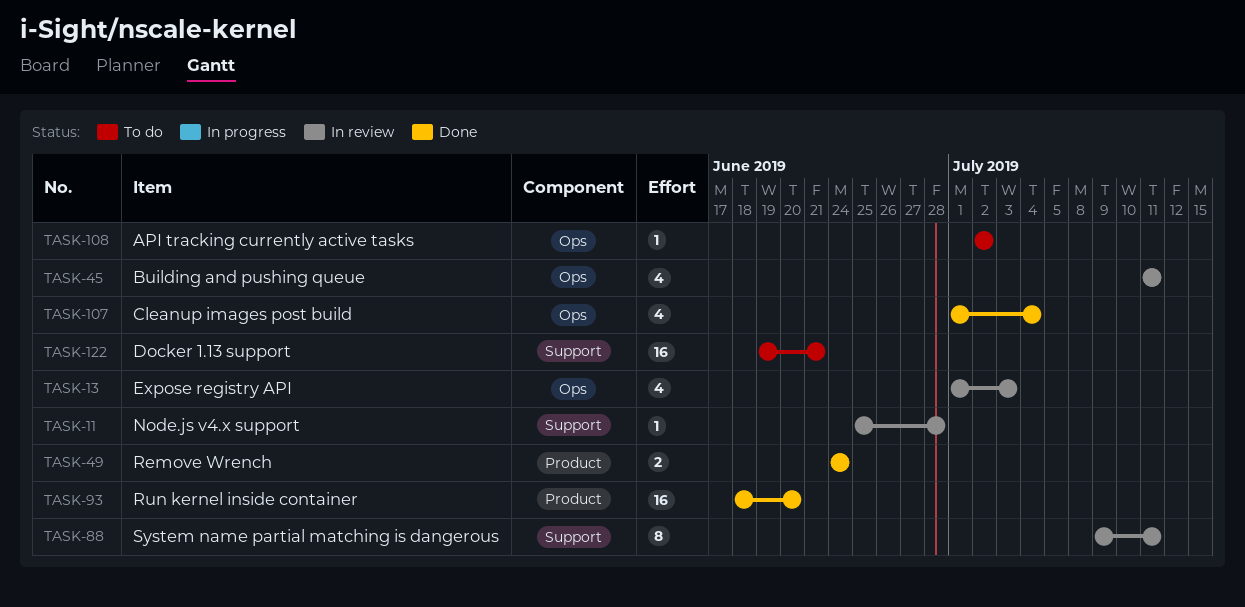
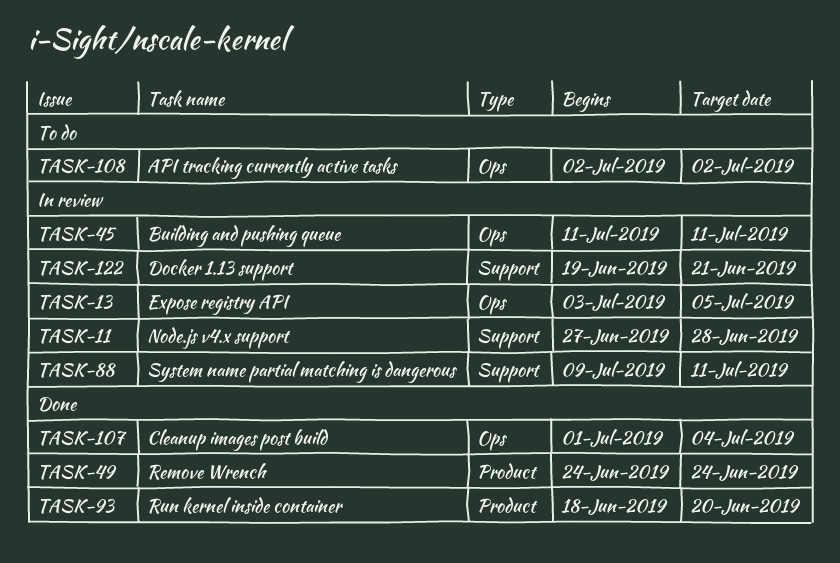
TASK-11, start: Jun 25 -> Jun 27
TASK-13, start: Jul 1 -> Jul 3
TASK-13, due: Jul 3 -> Jul 5
TASK-122, status: To do -> In review

